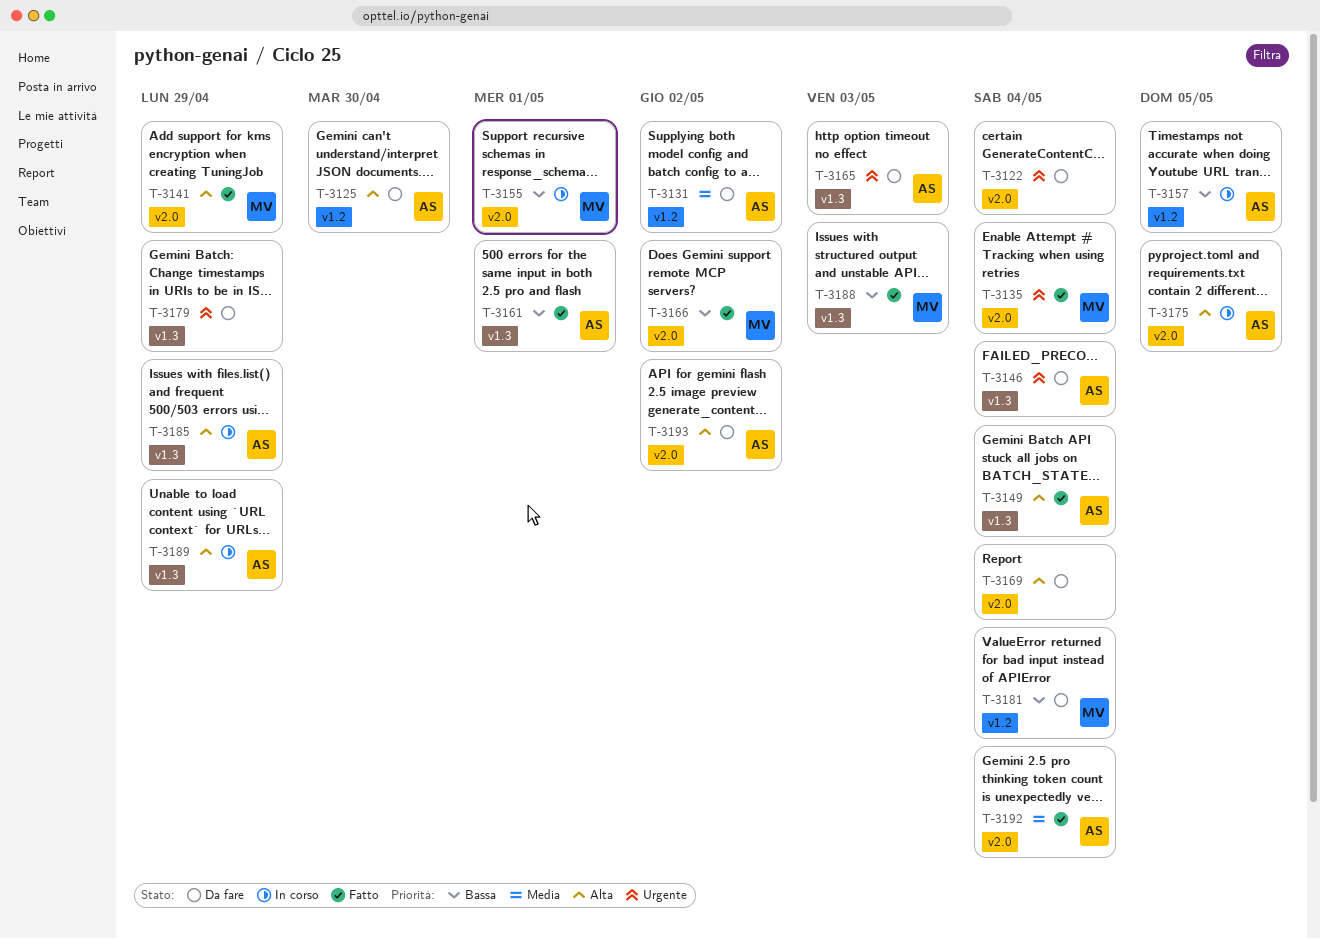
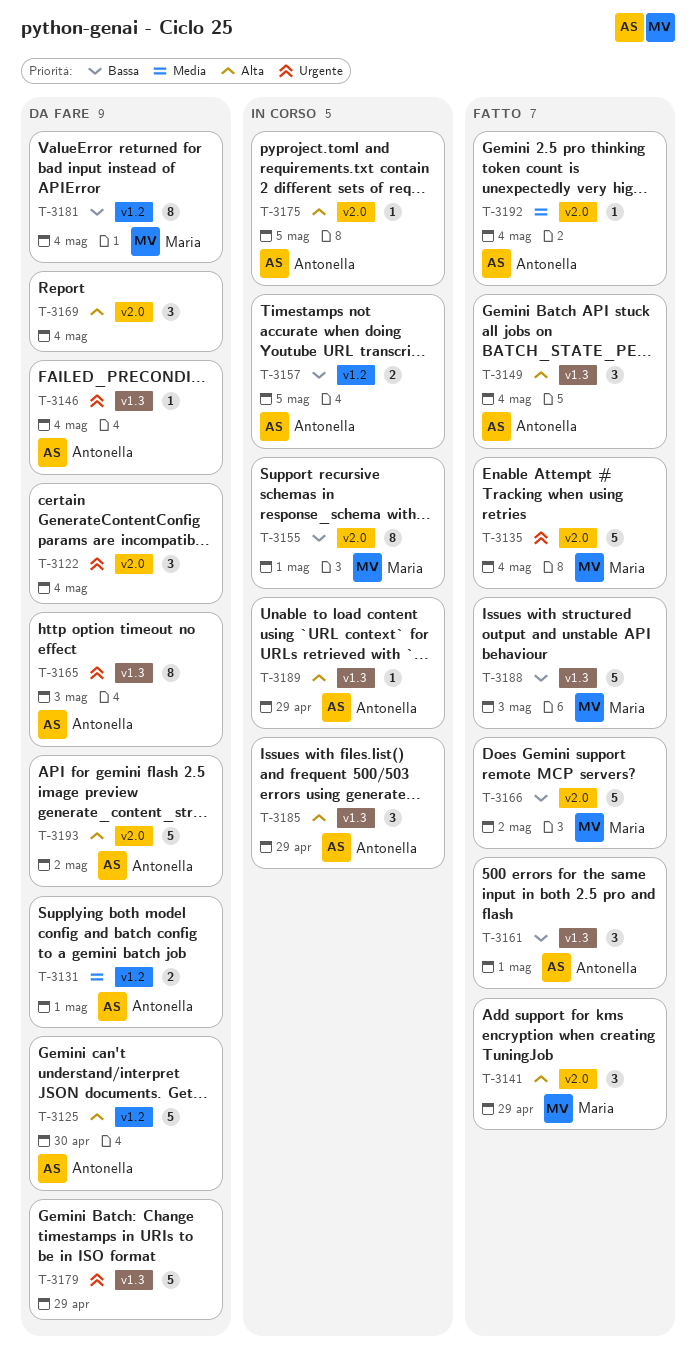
T-3131, due: May 2 -> May 1

